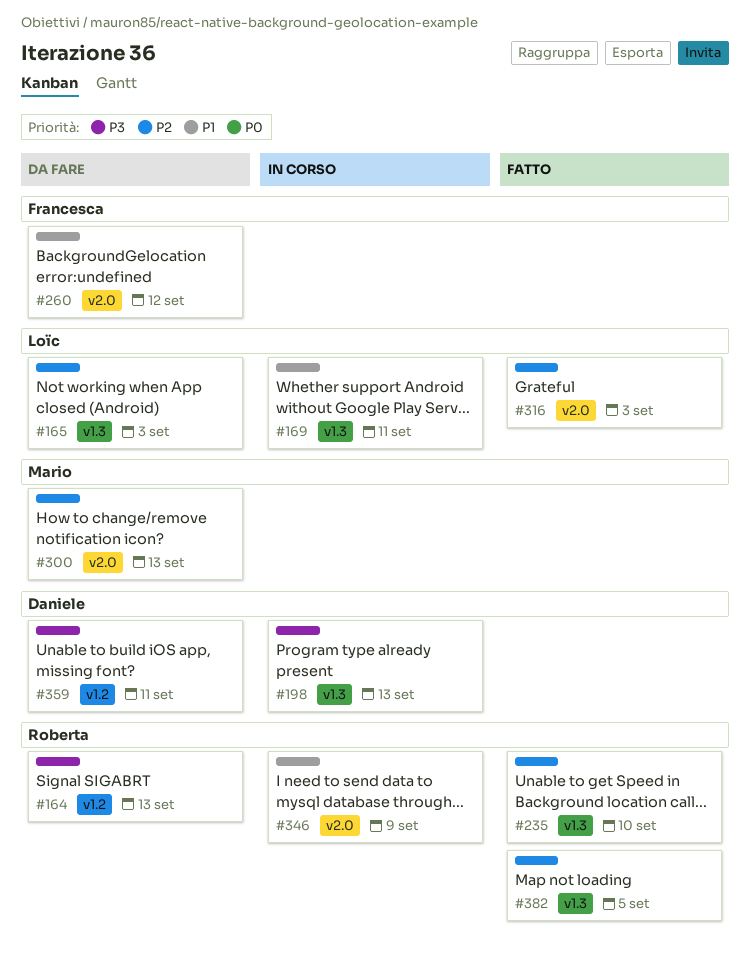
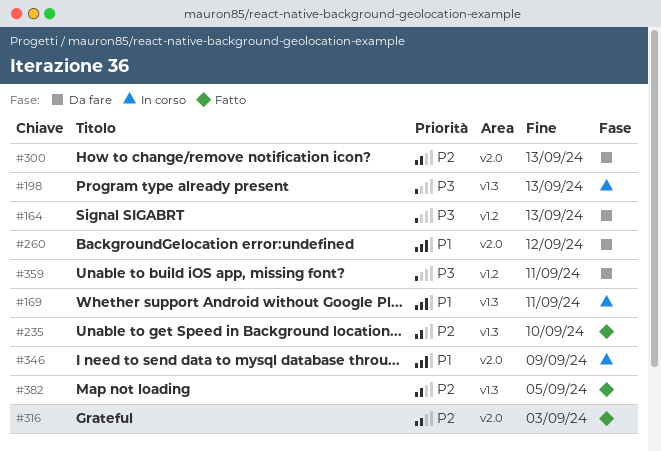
#165: present -> none

